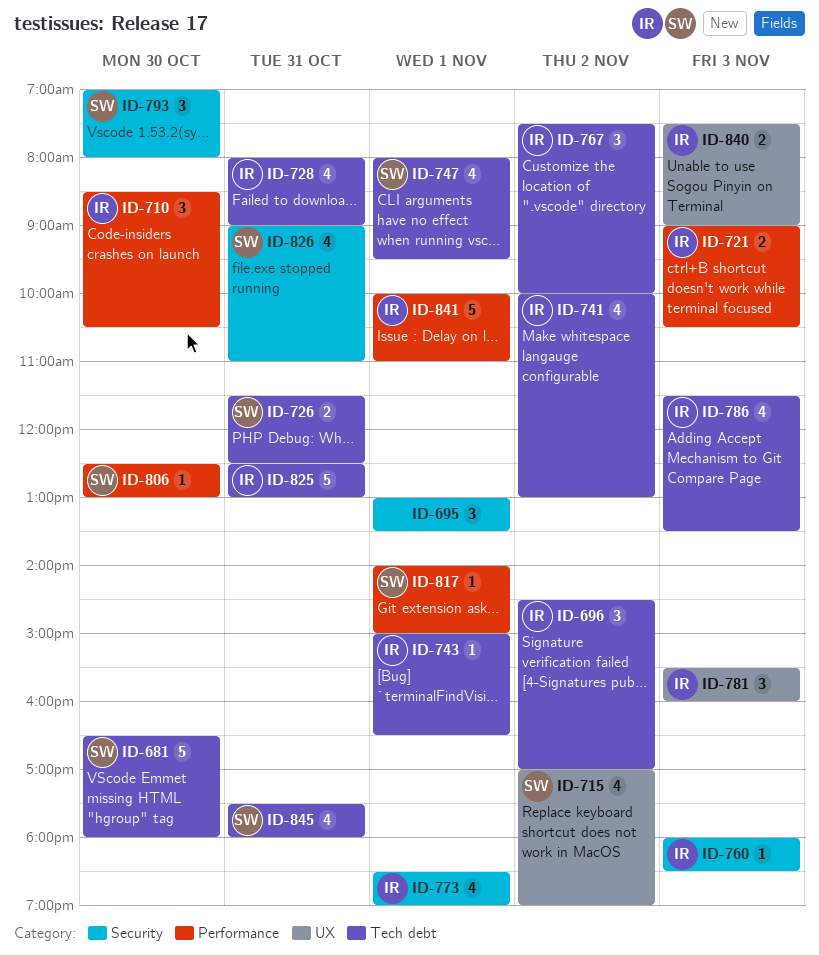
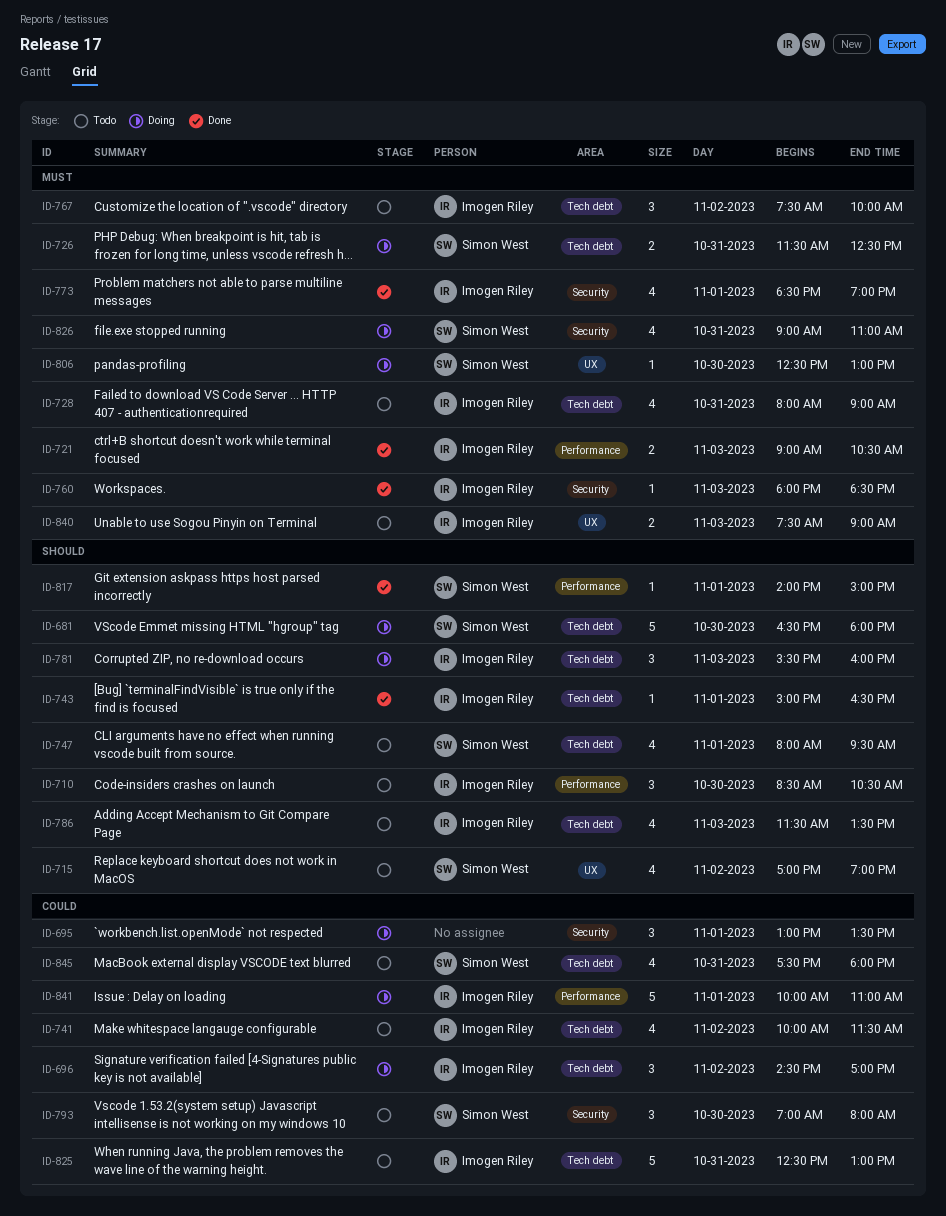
ID-741, ends: 13:00 -> 11:30
ID-781, label: UX -> Tech debt
ID-806, label: Performance -> UX

